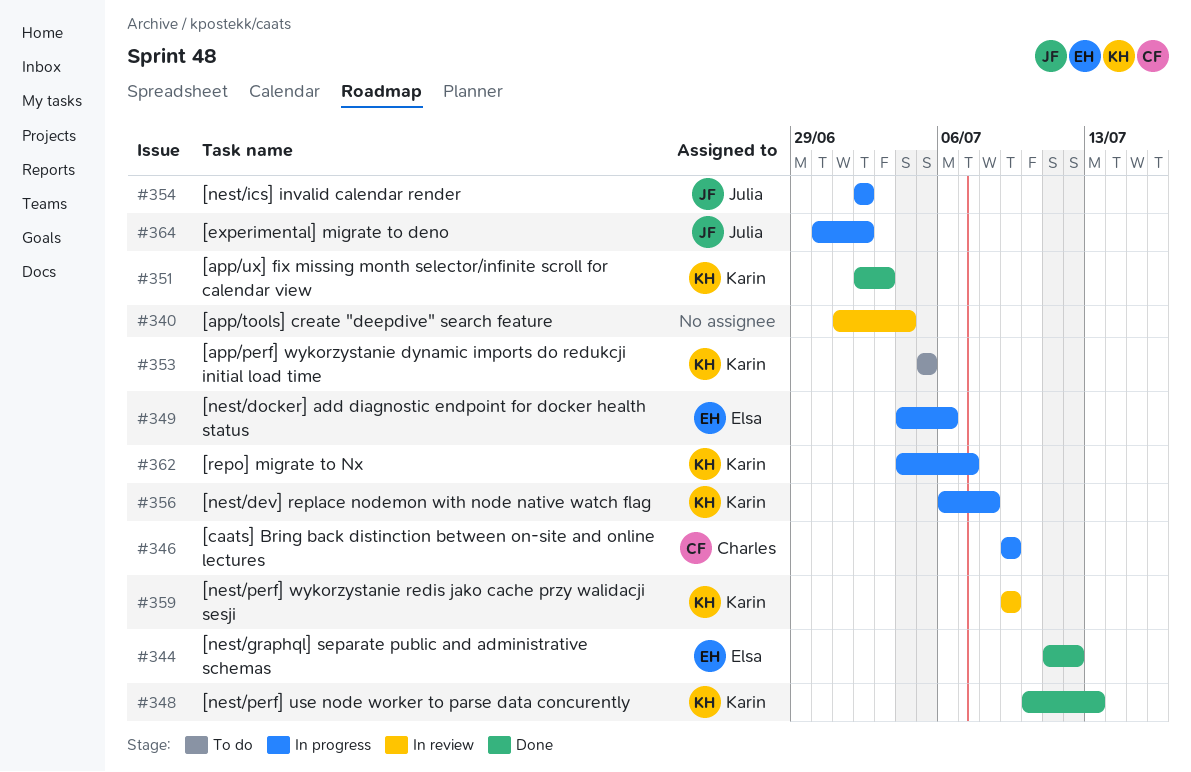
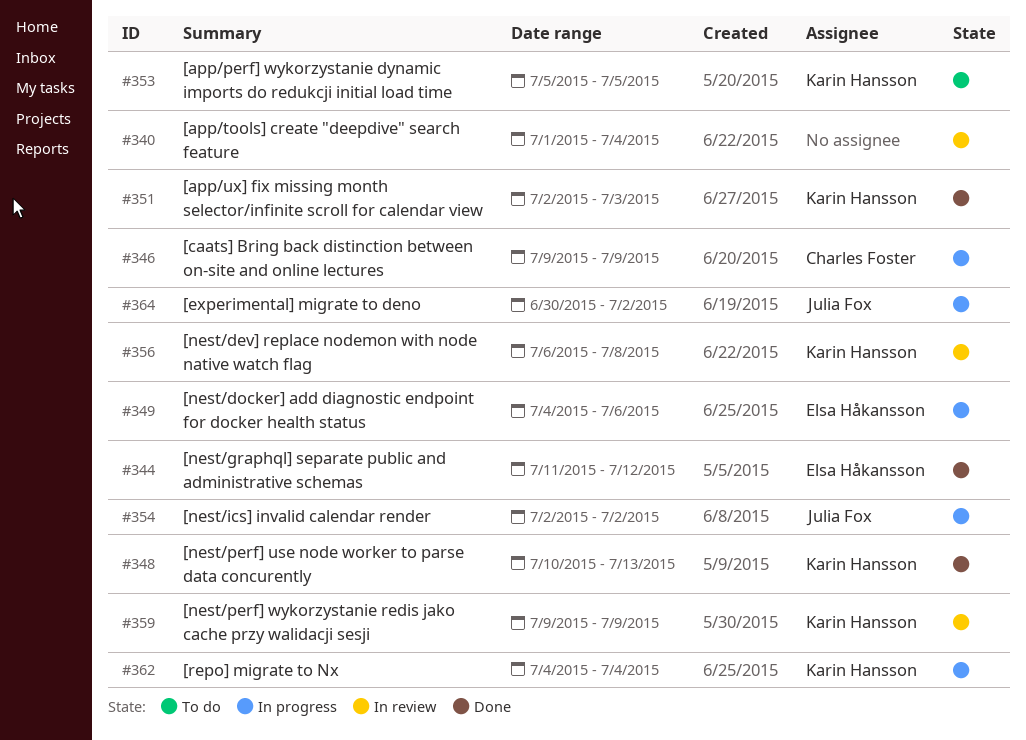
#356, status: In progress -> In review
#362, due: Jul 7 -> Jul 4

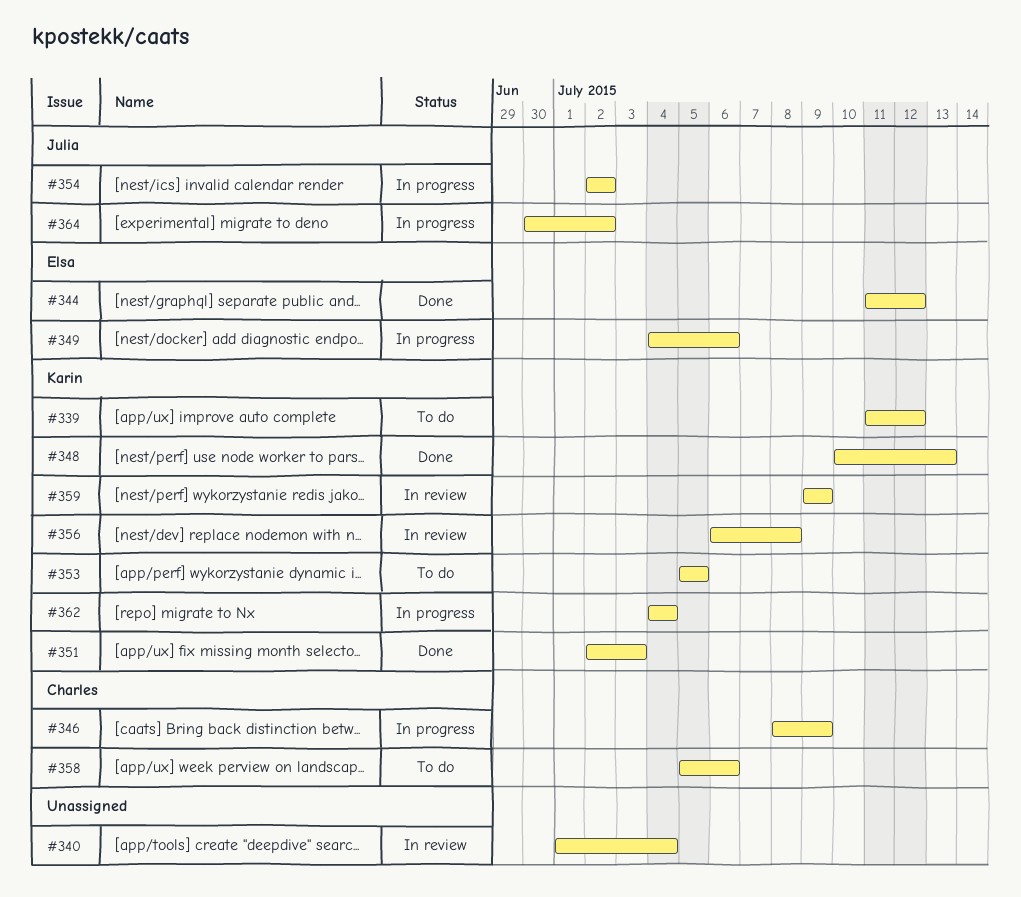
#339: none -> present
#346, start: Jul 9 -> Jul 8
#358: none -> present

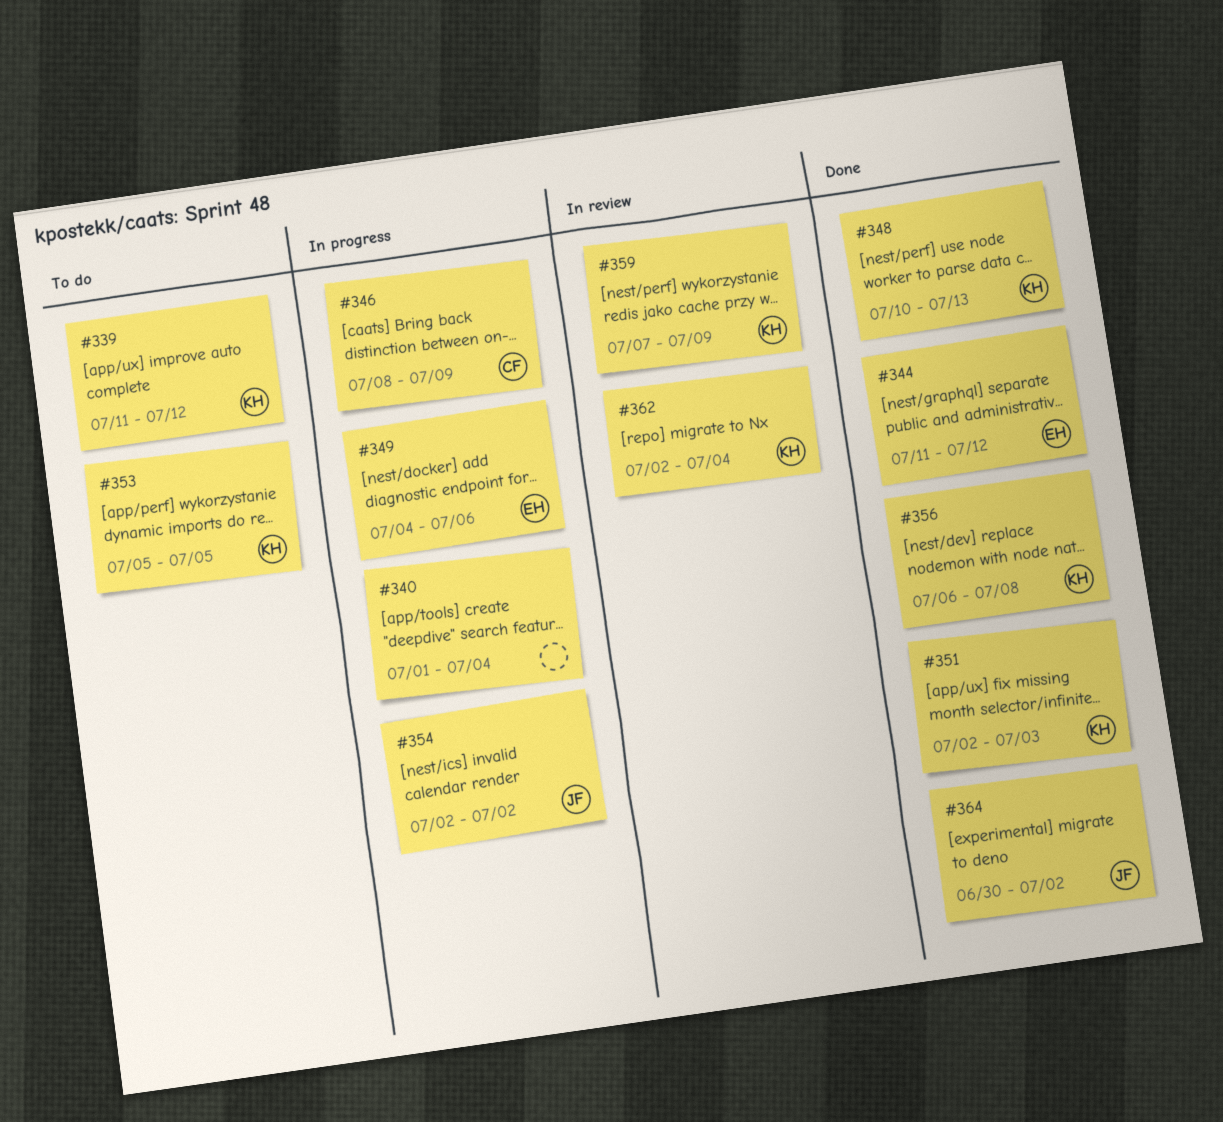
#340, status: In review -> In progress
#356, status: In review -> Done
#358: present -> none
#359, start: Jul 9 -> Jul 7
#362, status: In progress -> In review
#362, start: Jul 4 -> Jul 2
#364, status: In progress -> Done

